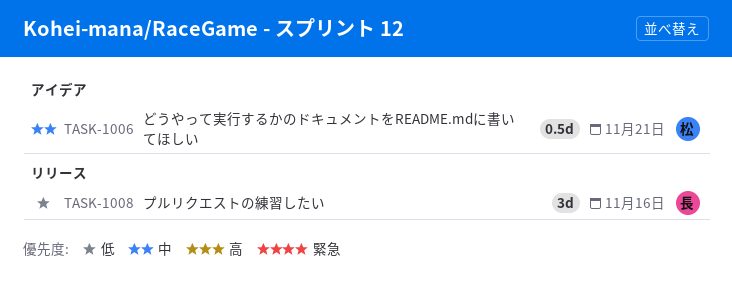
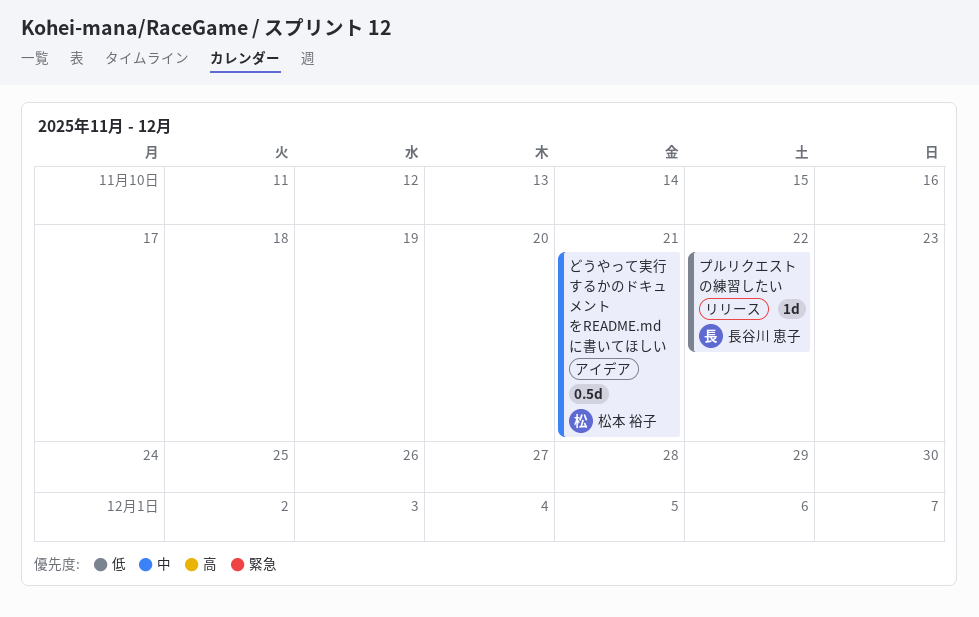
プルリクエストの練習したい, estimate: 3d -> 1d
プルリクエストの練習したい, due: Nov 16 -> Nov 22

